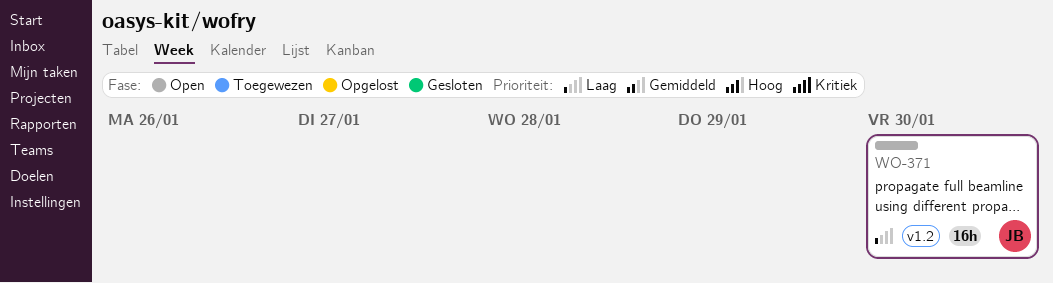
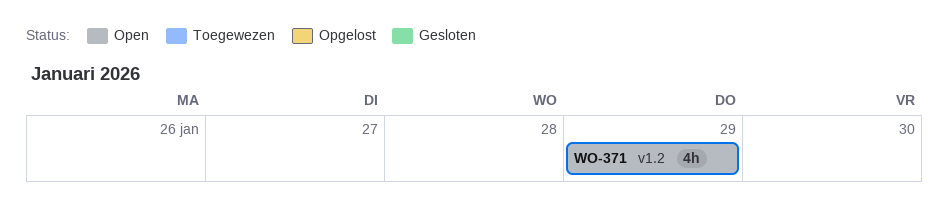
WO-371, estimate: 16h -> 4h
WO-371, due: Jan 30 -> Jan 29

